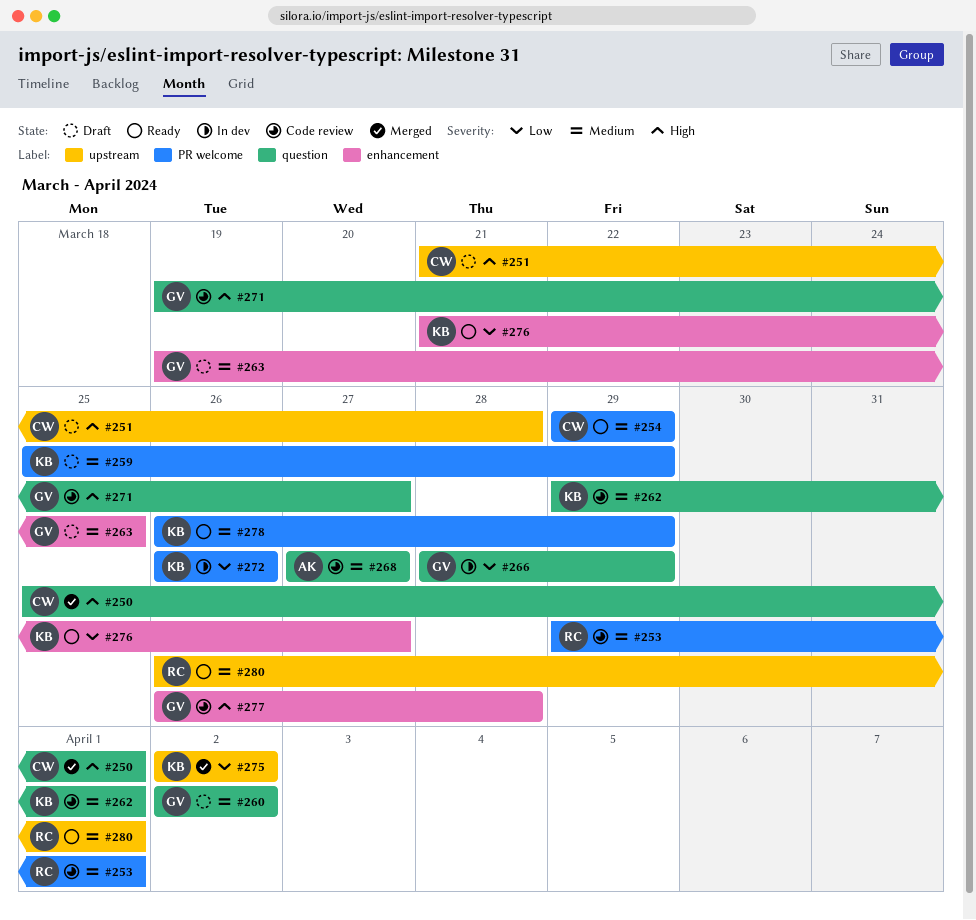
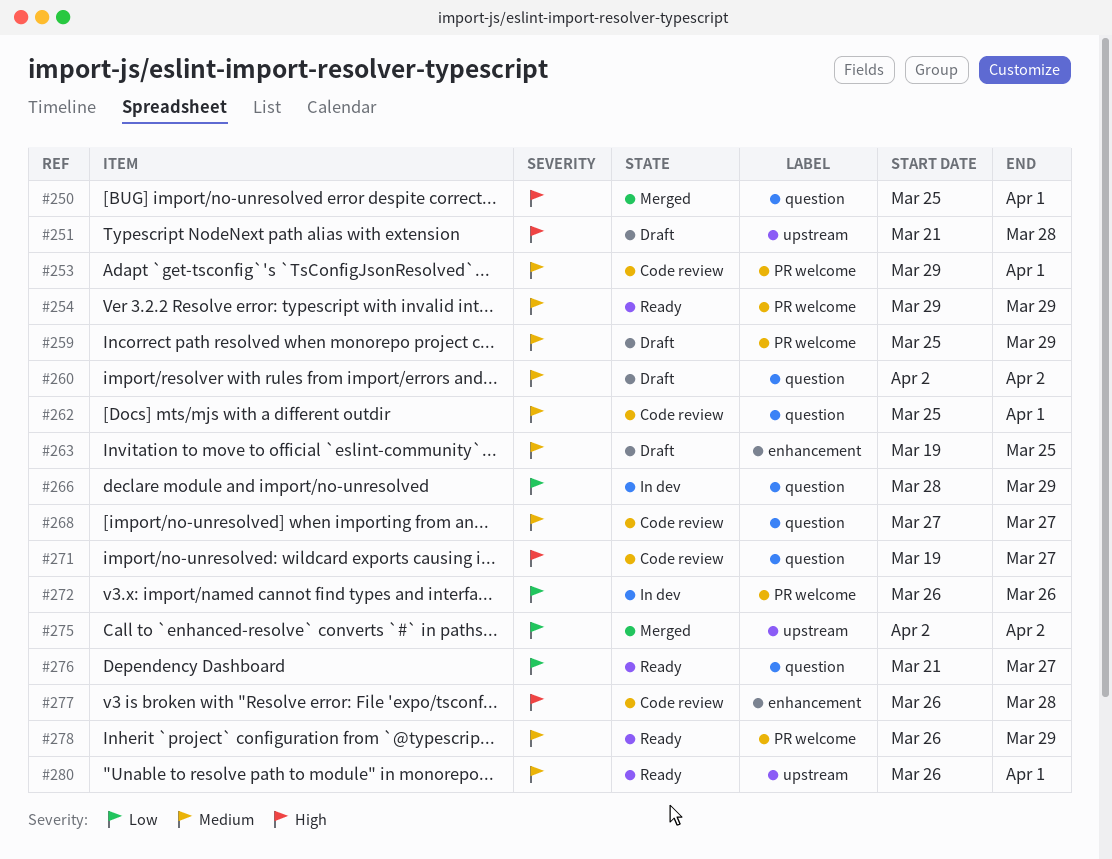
#262, start: Mar 29 -> Mar 25
#276, label: enhancement -> question

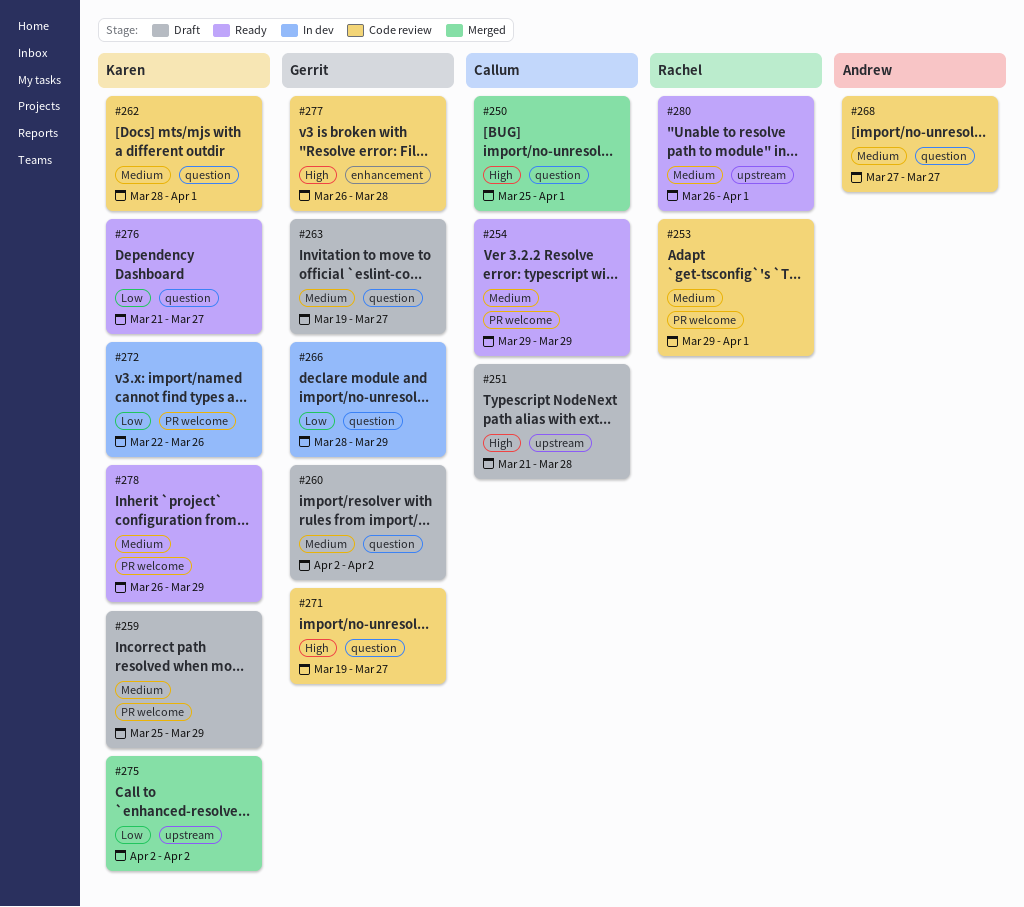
#262, start: Mar 25 -> Mar 28
#263, label: enhancement -> question
#263, due: Mar 25 -> Mar 27
#272, start: Mar 26 -> Mar 22

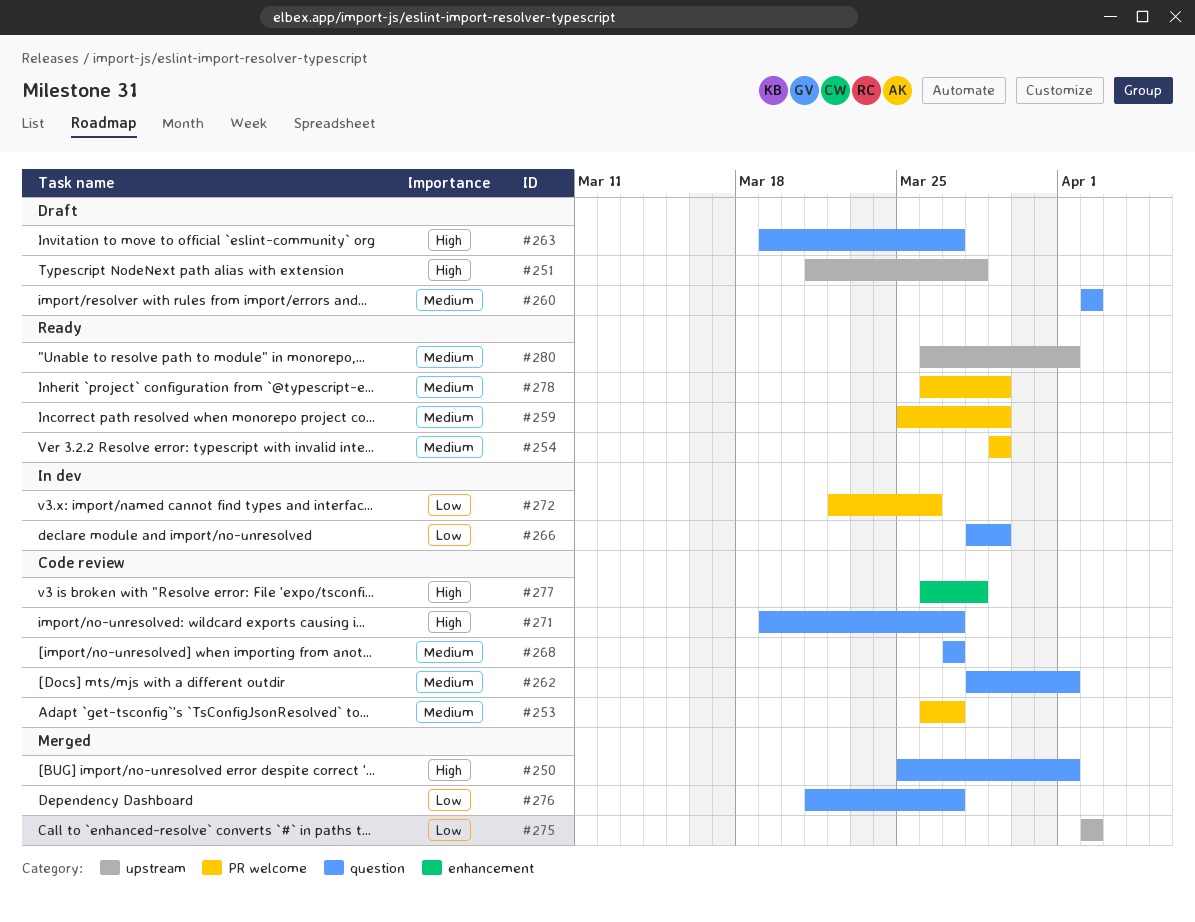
#253, start: Mar 29 -> Mar 26
#253, due: Apr 1 -> Mar 27
#259, status: Draft -> Ready
#263, priority: Medium -> High
#276, status: Ready -> Merged

